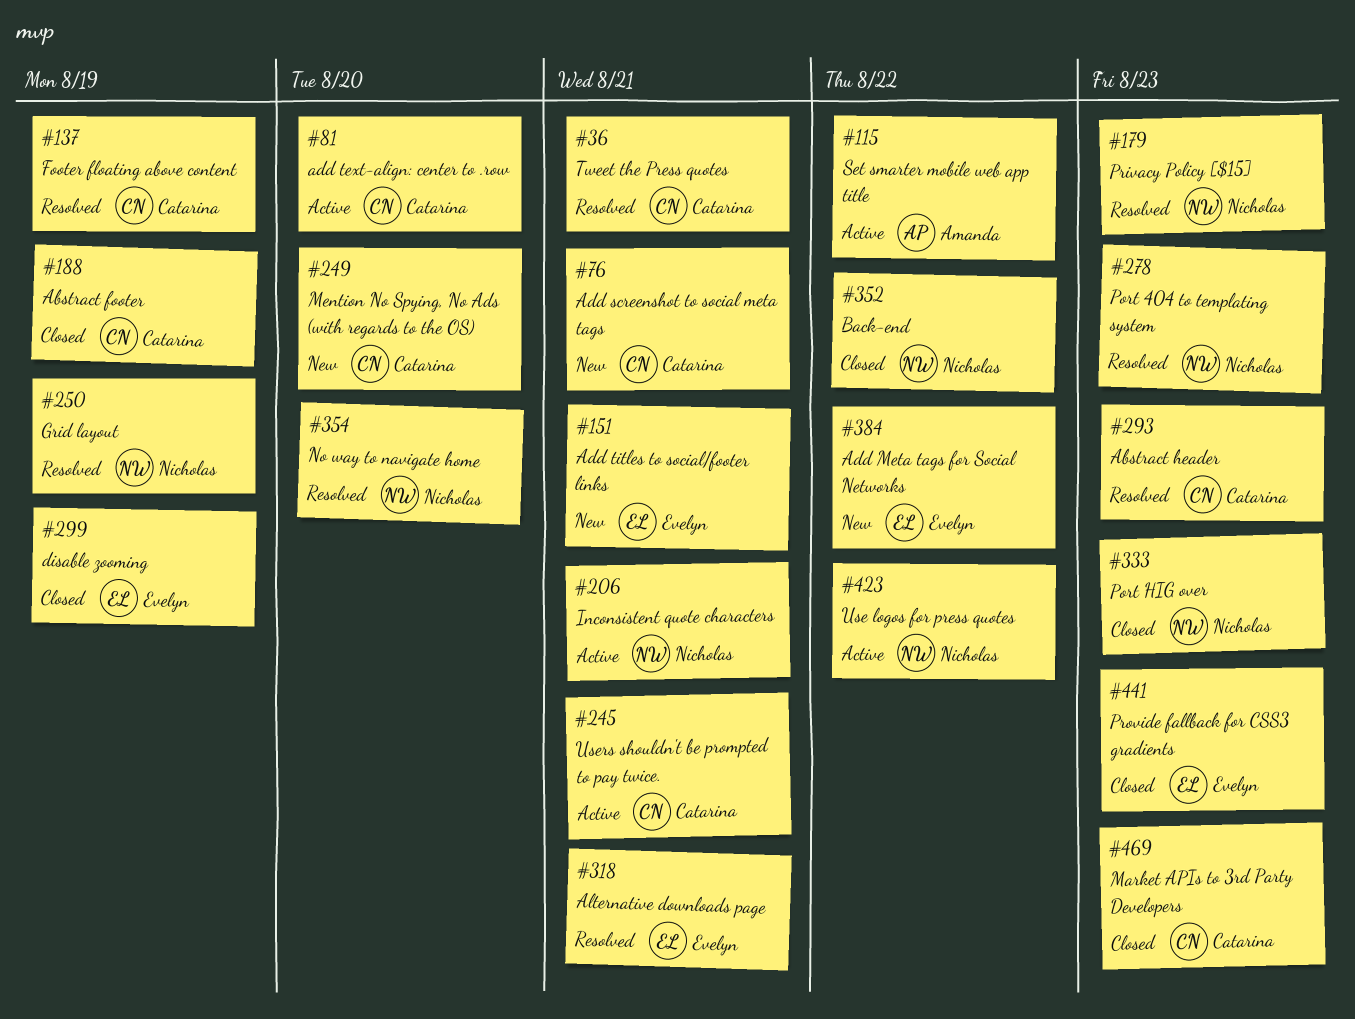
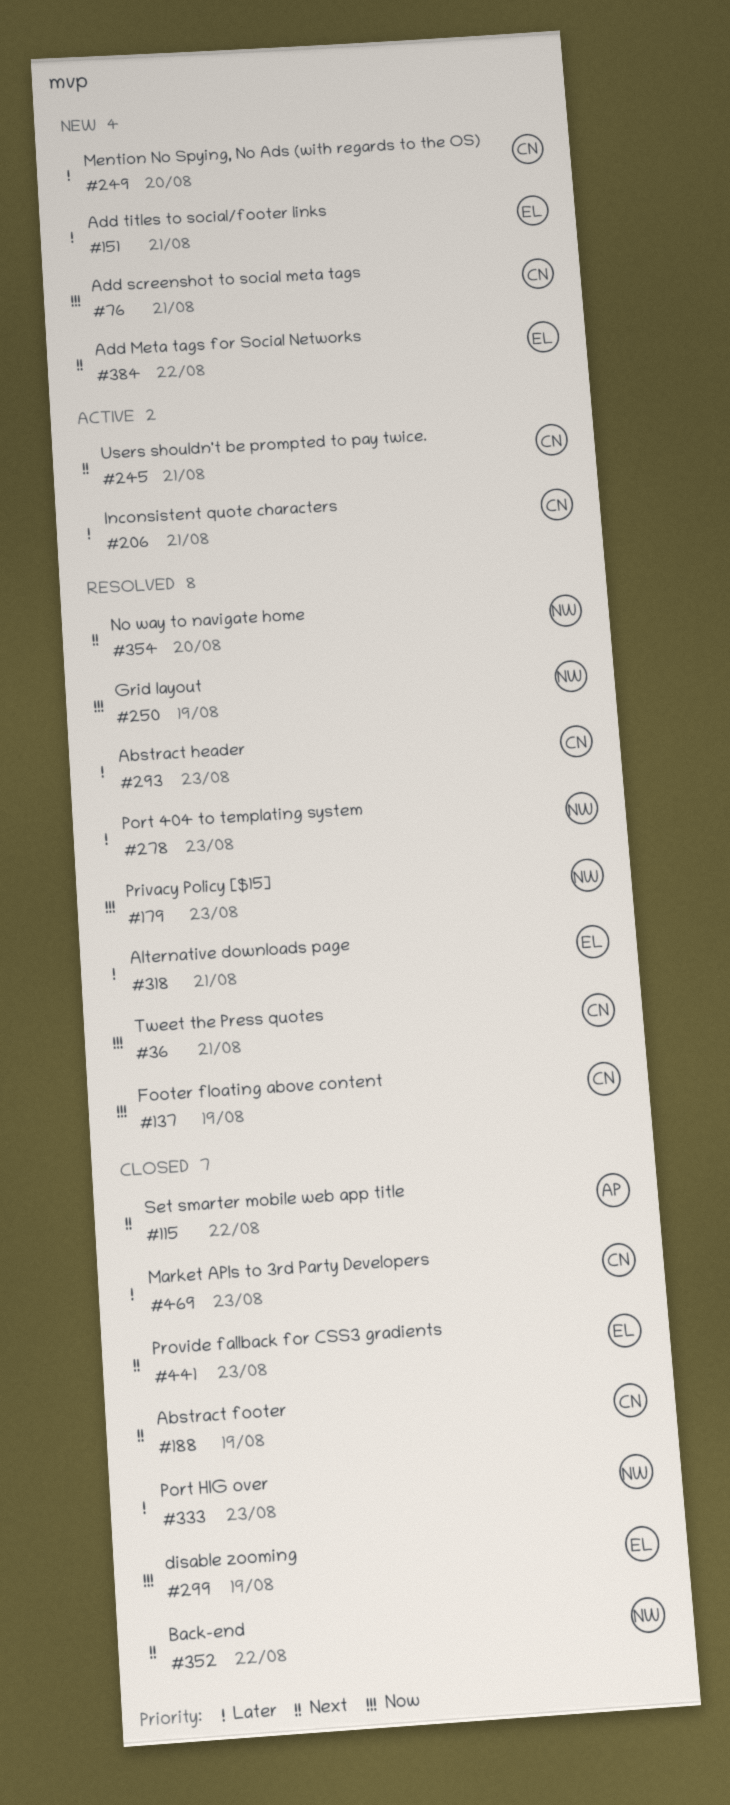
#81: present -> none
#115, status: Active -> Closed
#206, owner: Nicholas -> Catarina
#423: present -> none

